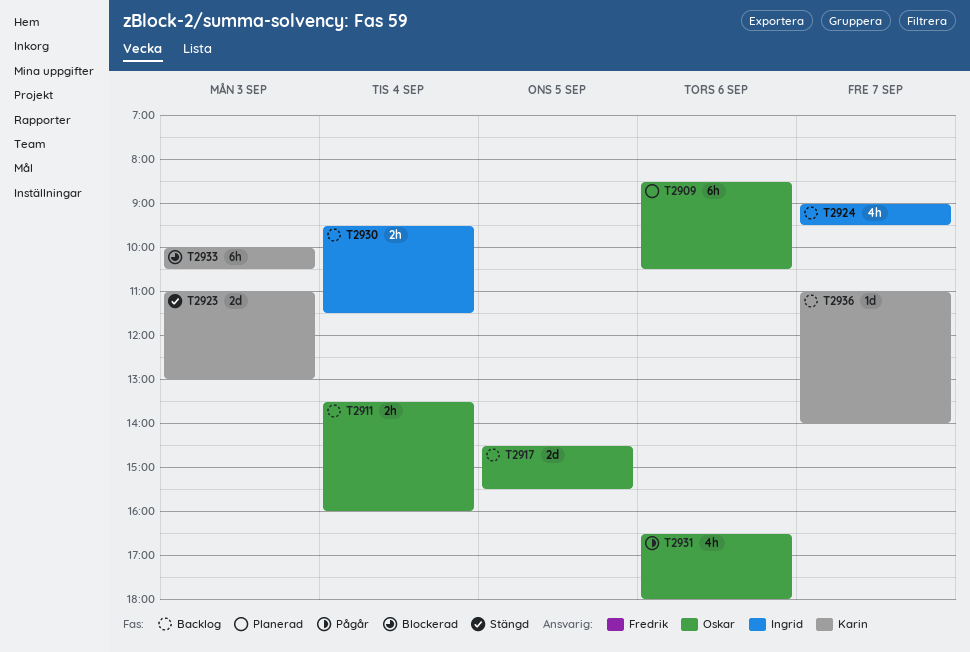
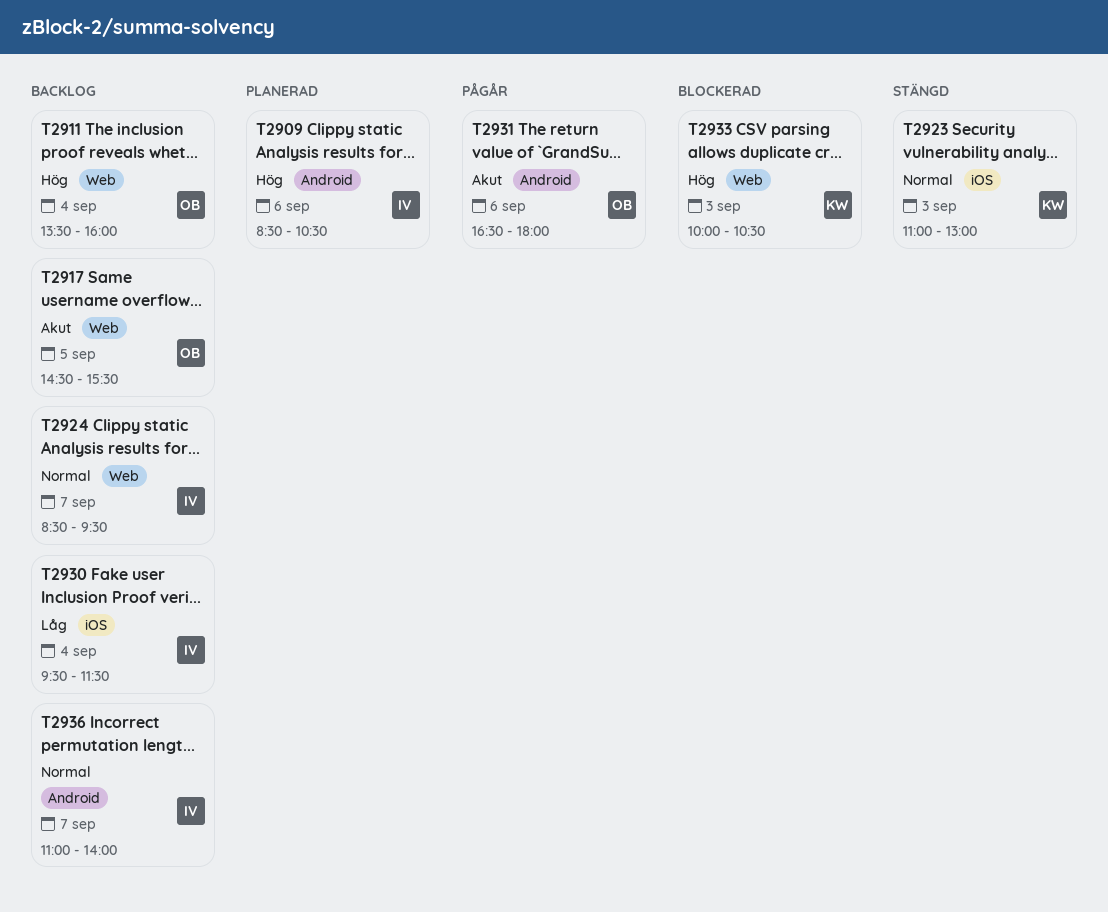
T2909, owner: Oskar -> Ingrid
T2924, begins: 09:00 -> 08:30
T2936, owner: Karin -> Ingrid

